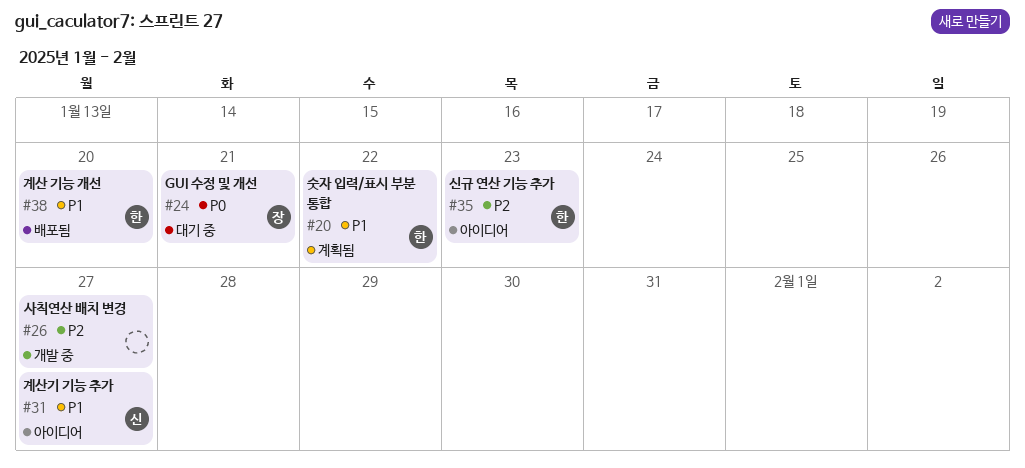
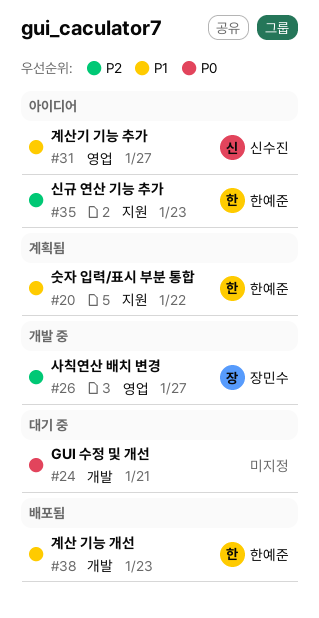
#24, owner: 장민수 -> none
#26, owner: none -> 장민수
#38, due: Jan 20 -> Jan 23

